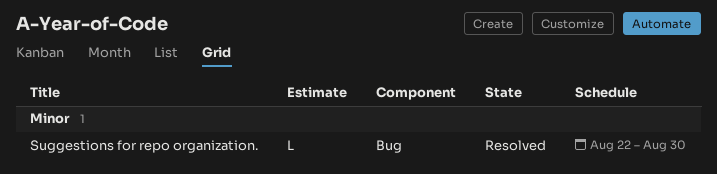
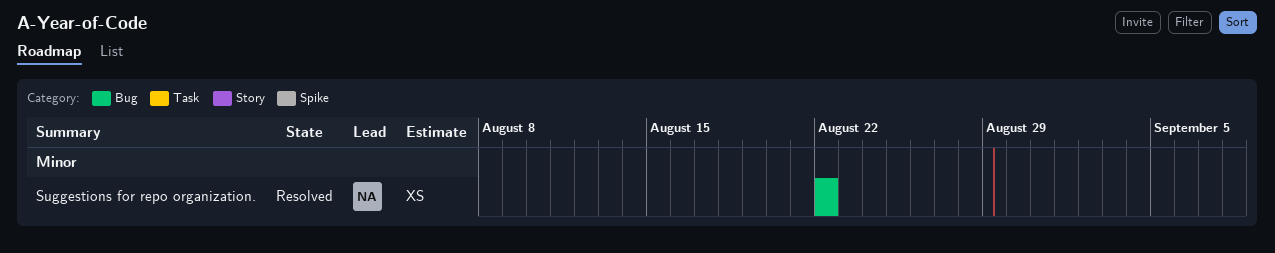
Suggestions for repo organization., estimate: L -> XS
Suggestions for repo organization., due: Aug 30 -> Aug 22

